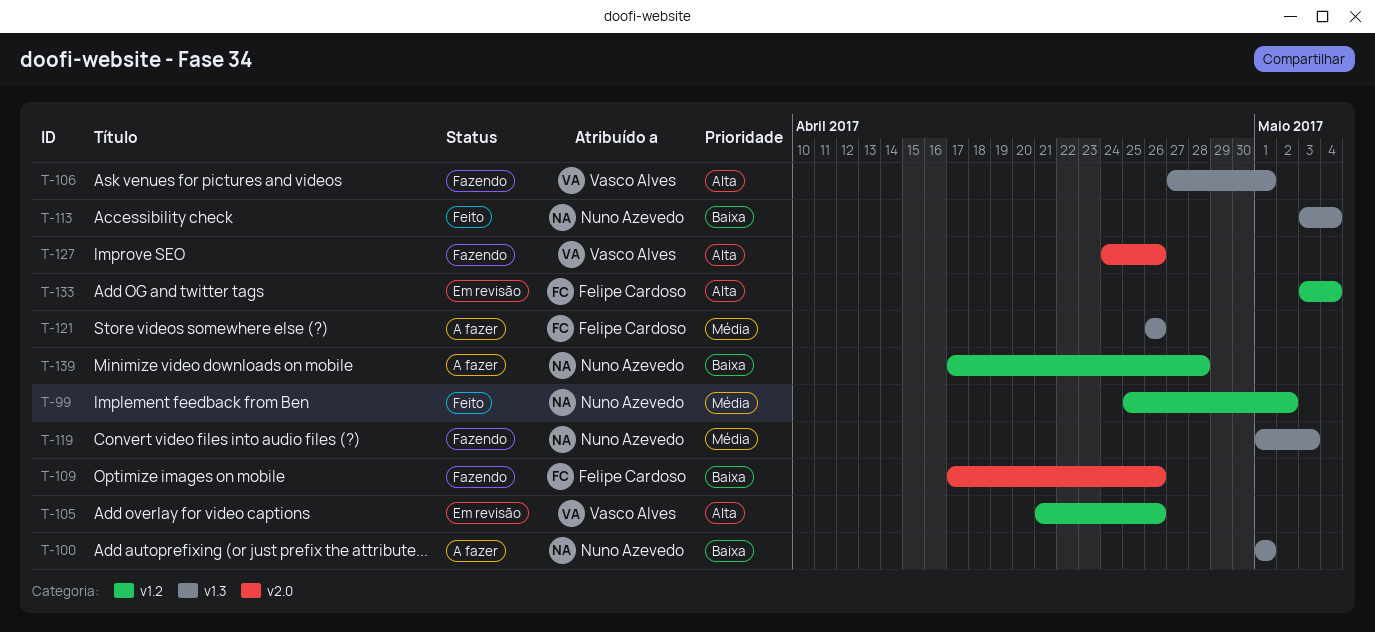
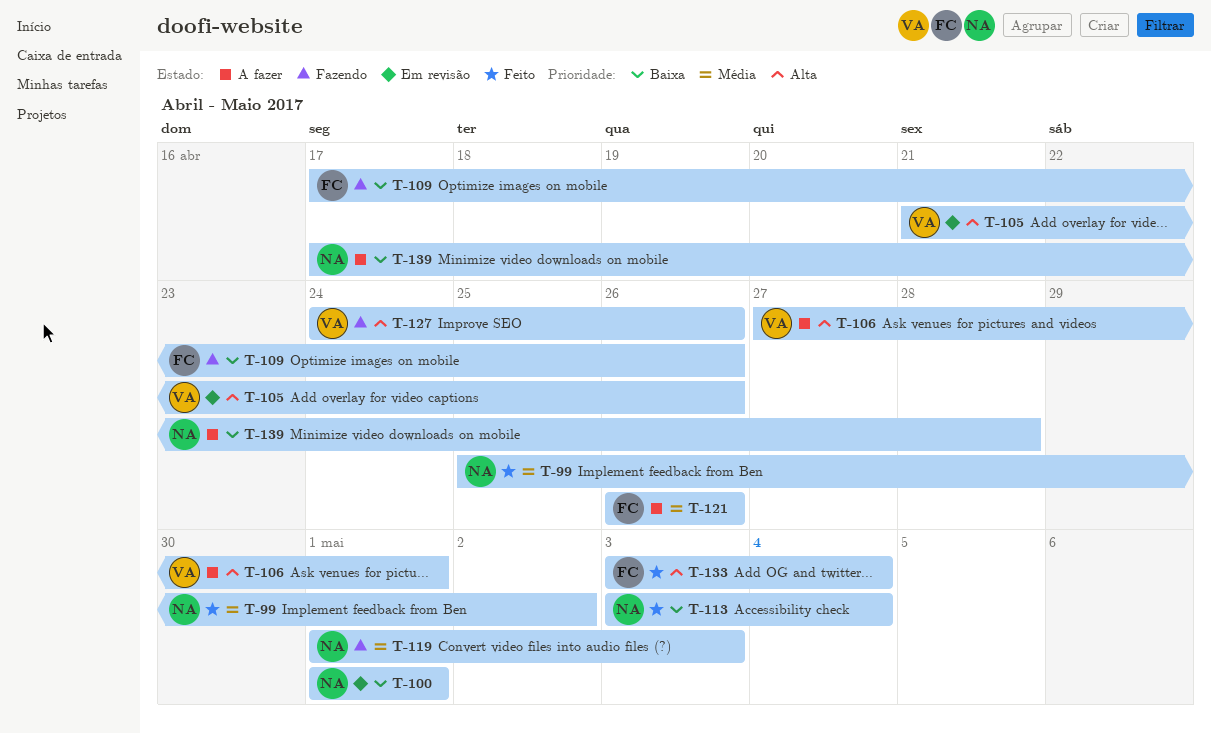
T-100, status: A fazer -> Em revisão
T-106, status: Fazendo -> A fazer
T-133, status: Em revisão -> Feito

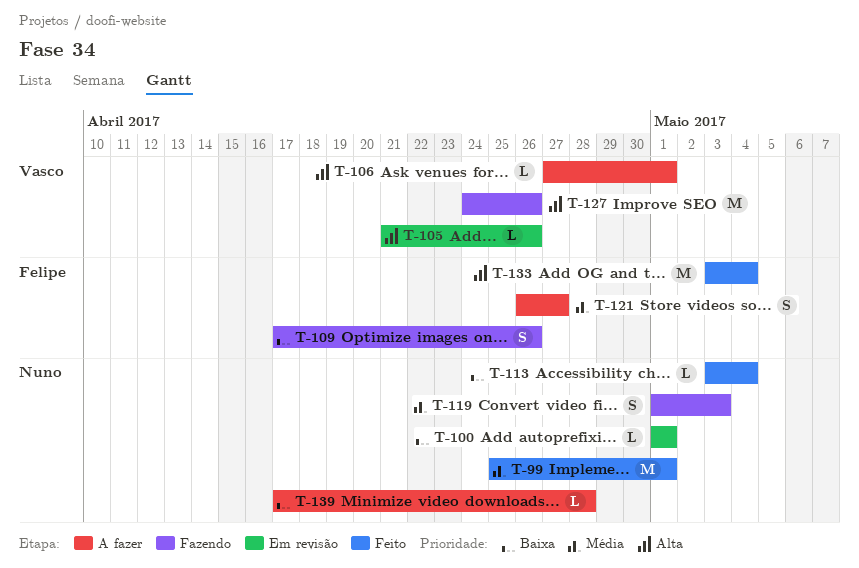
T-99, due: May 2 -> May 1
T-121, due: Apr 26 -> Apr 27

